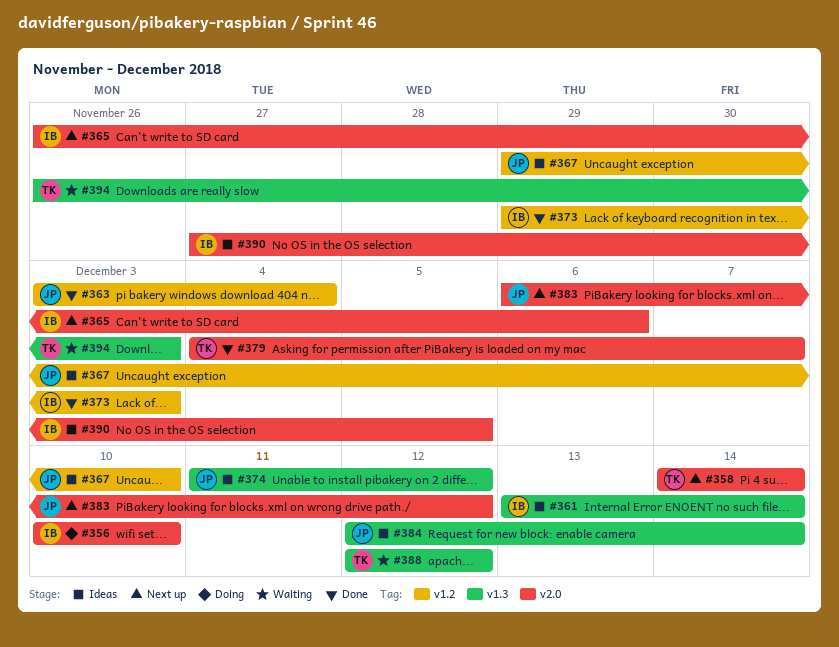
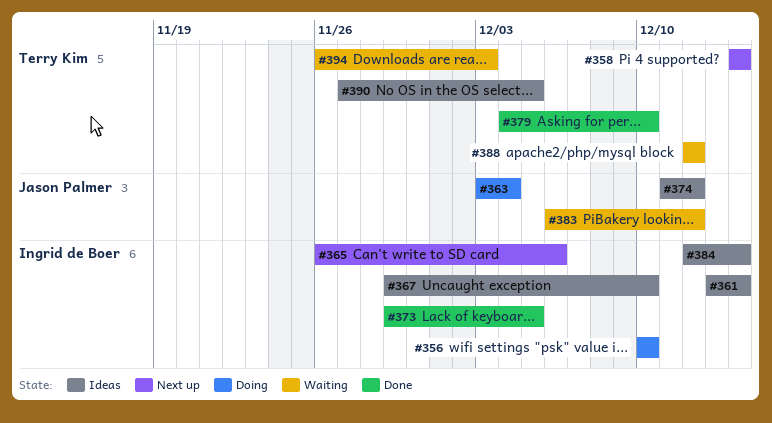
#363, status: Done -> Doing
#367, owner: Jason Palmer -> Ingrid de Boer
#373, due: Dec 3 -> Dec 5
#379, due: Dec 7 -> Dec 10
#383, status: Next up -> Waiting
#384, owner: Jason Palmer -> Ingrid de Boer
#390, owner: Ingrid de Boer -> Terry Kim

